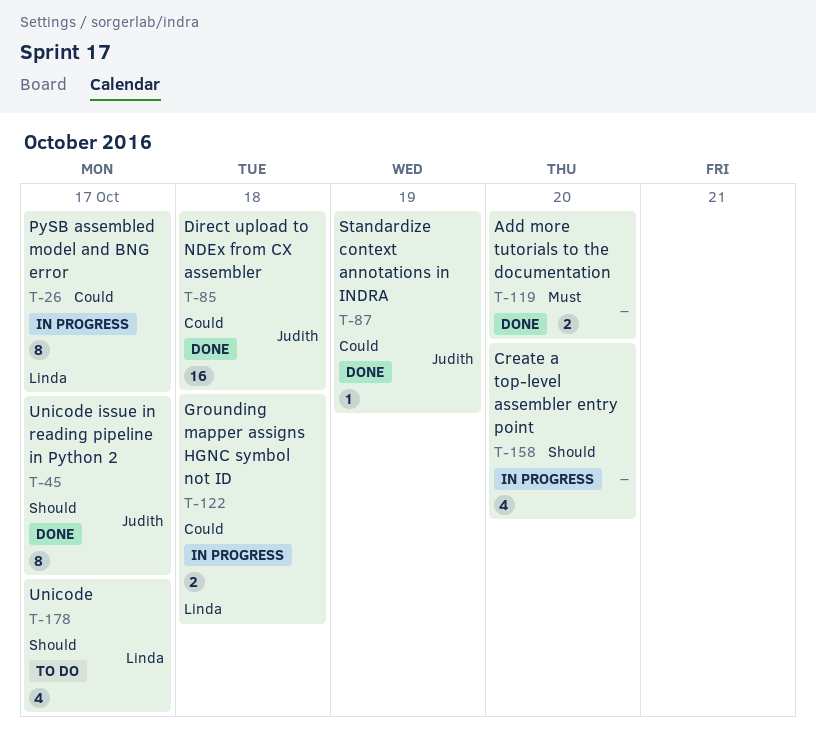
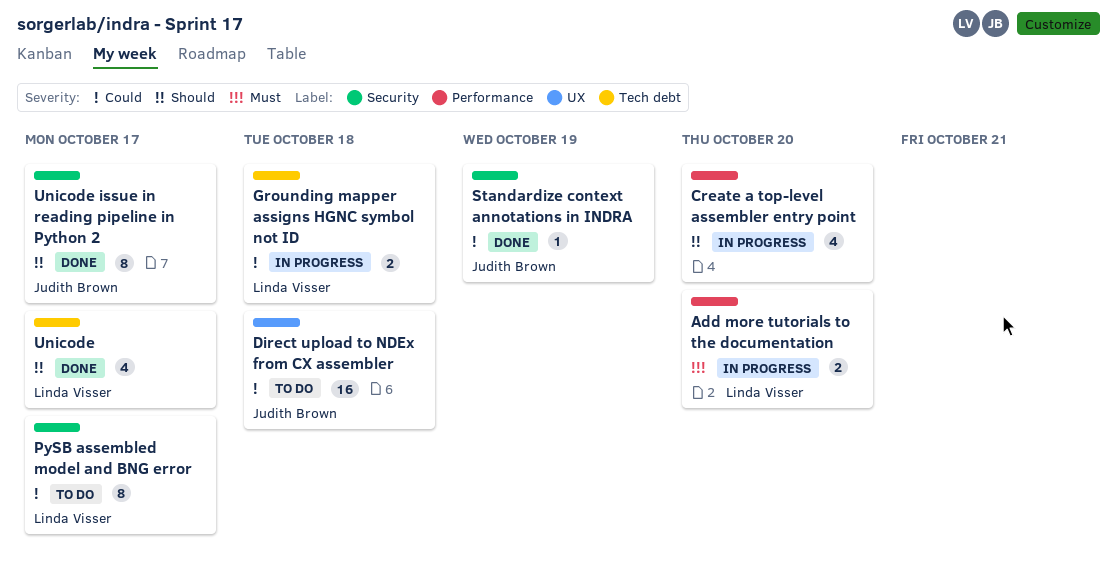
Add more tutorials to the documentation, status: Done -> In progress
Add more tutorials to the documentation, owner: none -> Linda Visser
Direct upload to NDEx from CX assembler, status: Done -> To do
PySB assembled model and BNG error, status: In progress -> To do
Unicode, status: To do -> Done

